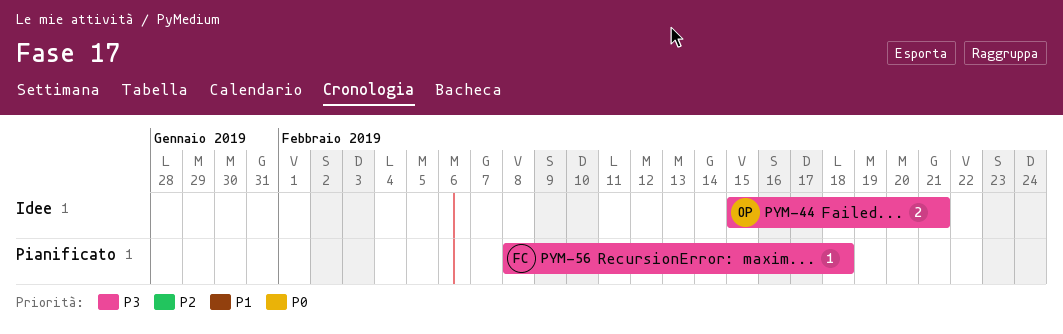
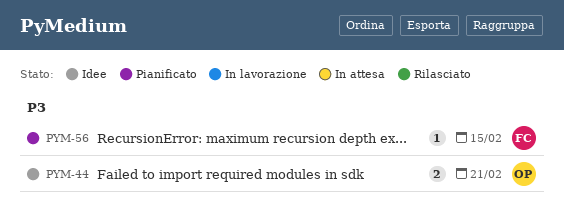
PYM-56, due: Feb 18 -> Feb 15

